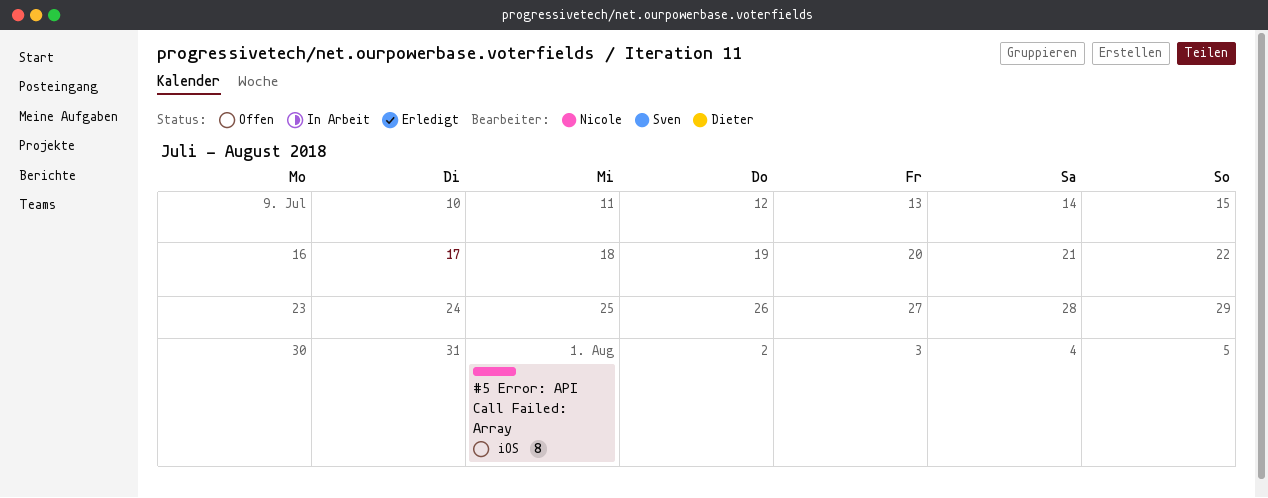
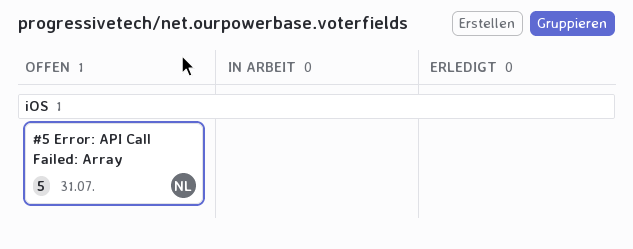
#5, estimate: 8 -> 5
#5, due: Aug 1 -> Jul 31

